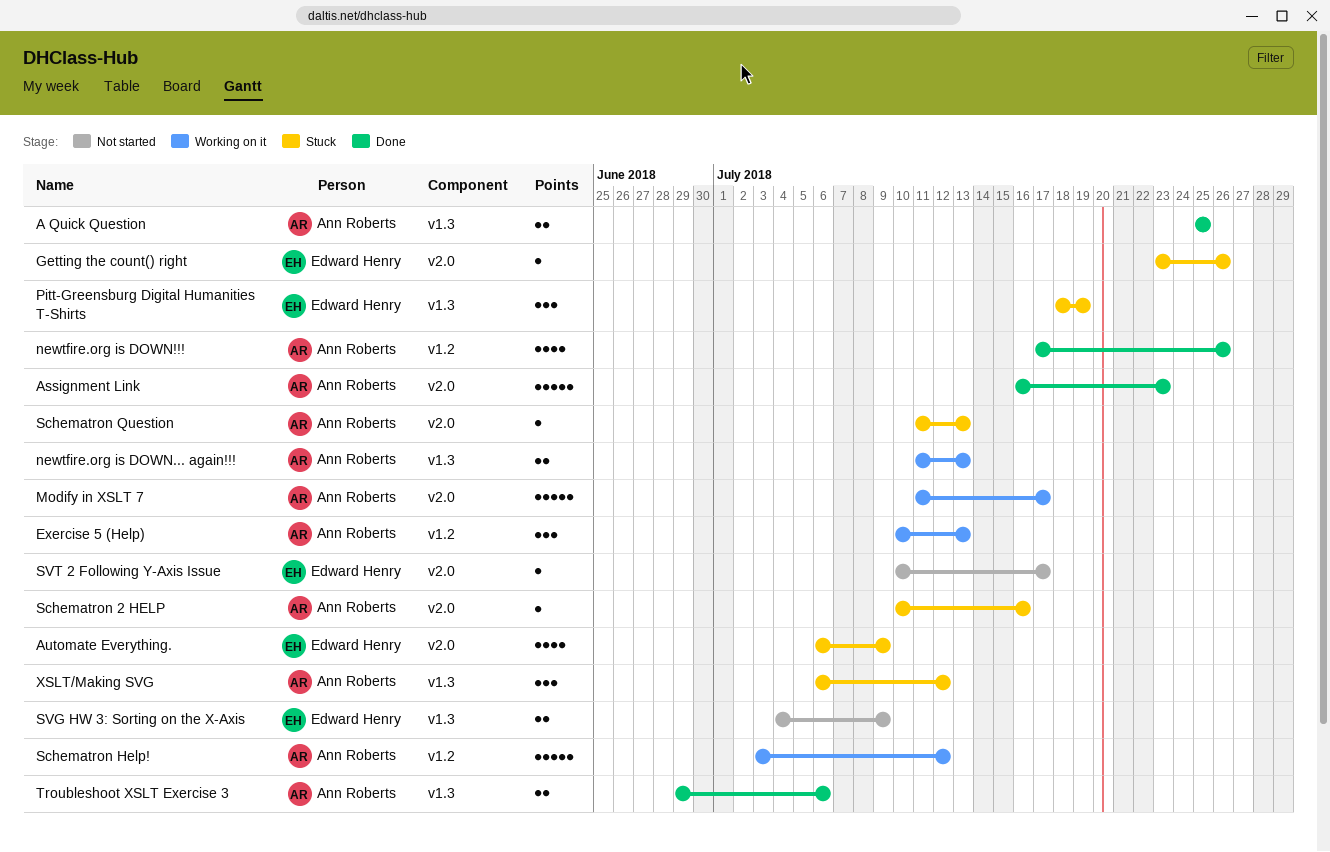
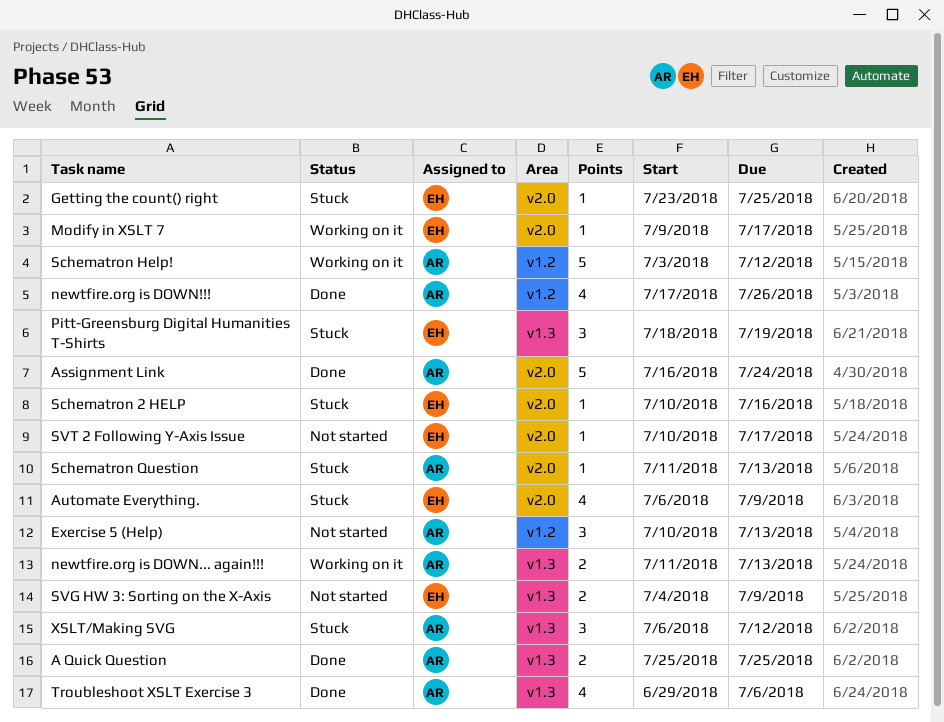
Assignment Link, due: Jul 23 -> Jul 24
Exercise 5 (Help), status: Working on it -> Not started
Getting the count() right, due: Jul 26 -> Jul 25
Modify in XSLT 7, owner: Ann Roberts -> Edward Henry
Modify in XSLT 7, estimate: 5 -> 1
Modify in XSLT 7, start: Jul 11 -> Jul 9
Schematron 2 HELP, owner: Ann Roberts -> Edward Henry
Troubleshoot XSLT Exercise 3, estimate: 2 -> 4

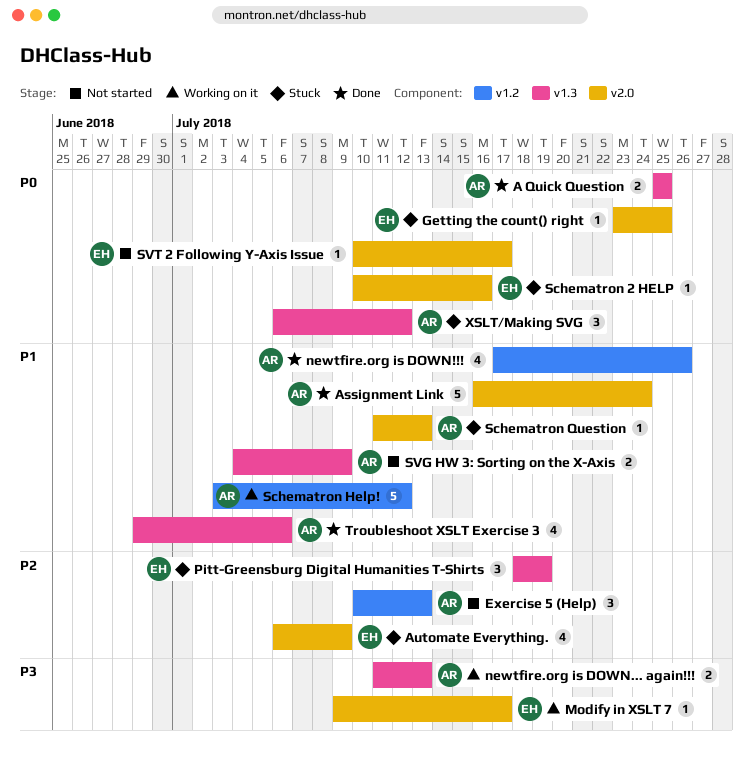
SVG HW 3: Sorting on the X-Axis, owner: EH -> AR

